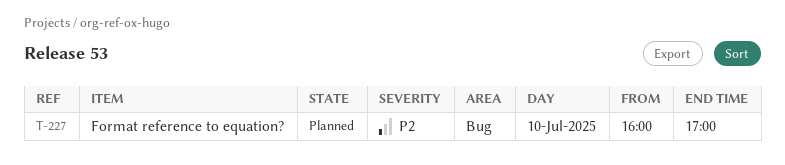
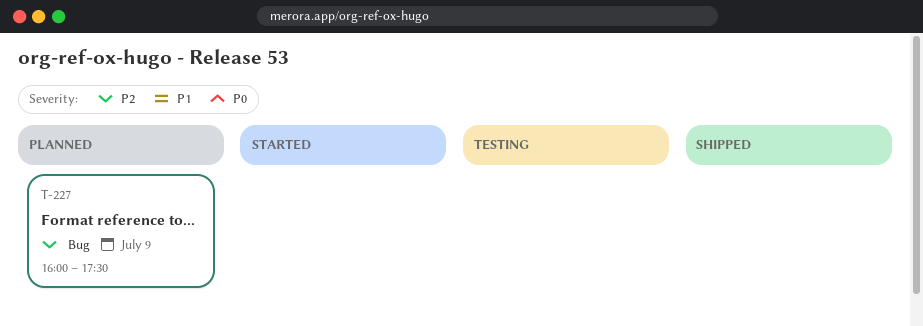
T-227, day: Jul 10 -> Jul 9
T-227, ends: 17:00 -> 17:30

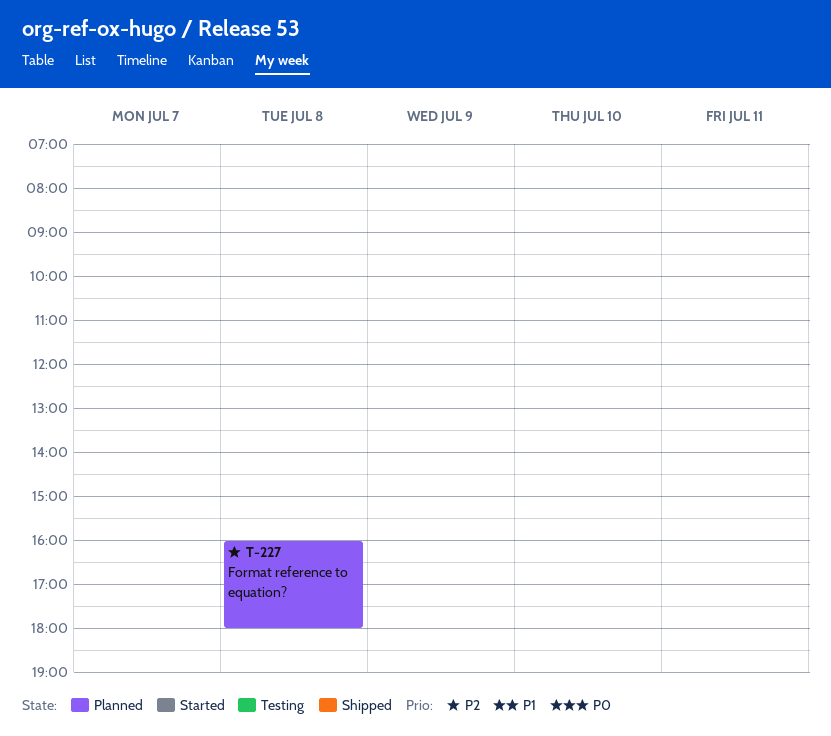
T-227, day: Jul 9 -> Jul 8
T-227, ends: 17:30 -> 18:00

